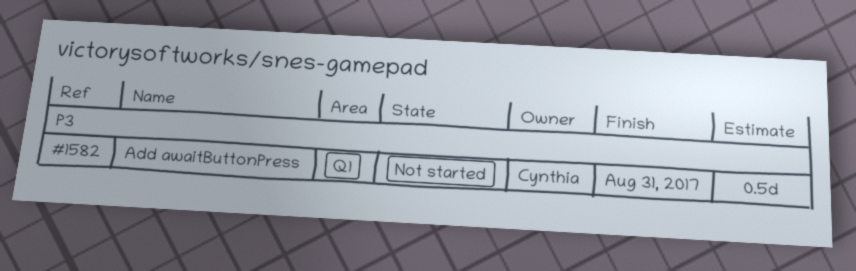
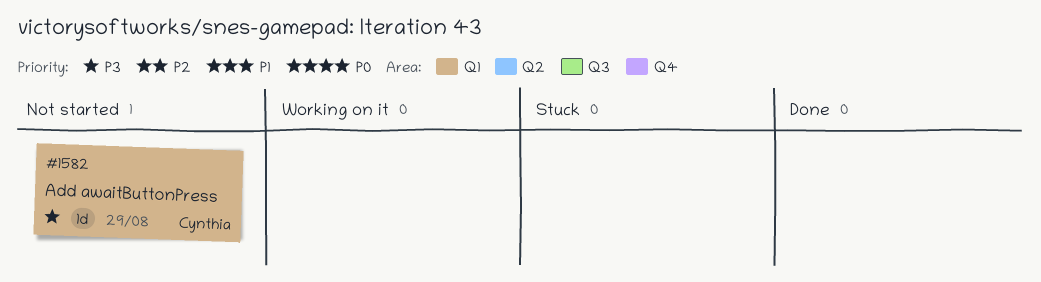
#1582, estimate: 0.5d -> 1d
#1582, due: Aug 31 -> Aug 29

